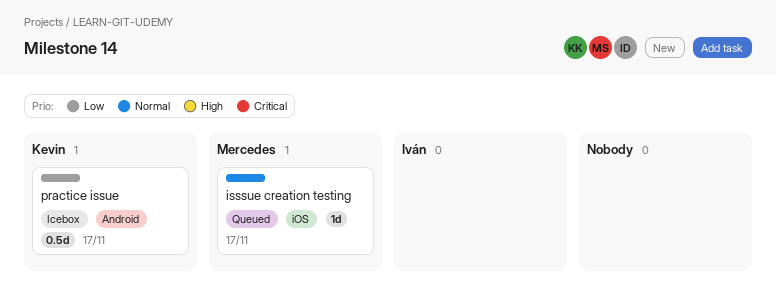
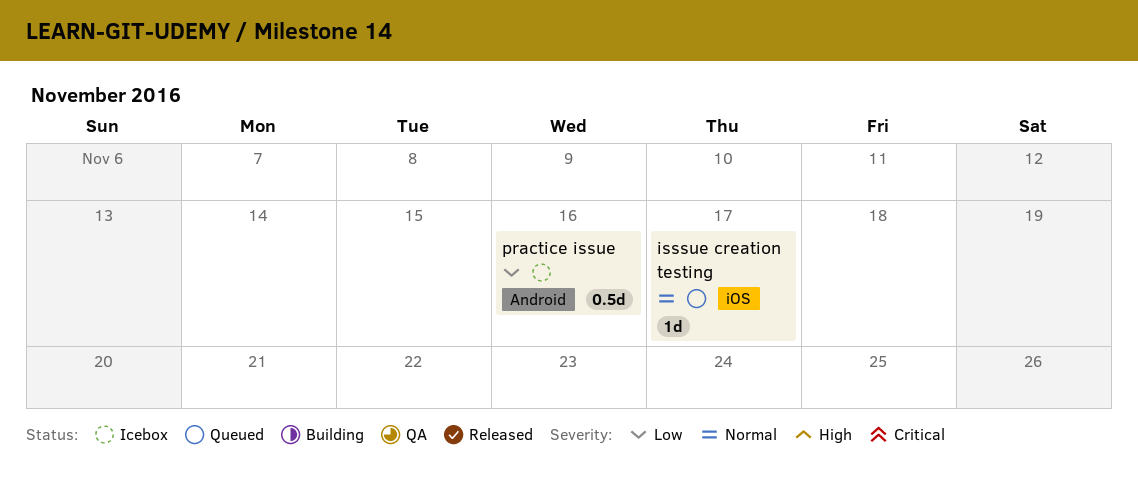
practice issue, due: Nov 17 -> Nov 16

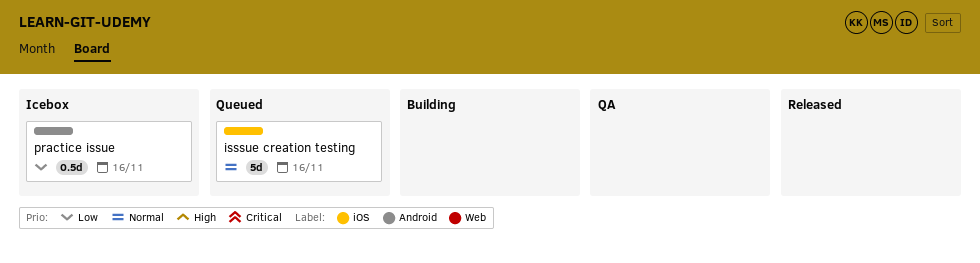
isssue creation testing, estimate: 1d -> 5d
isssue creation testing, due: Nov 17 -> Nov 16

